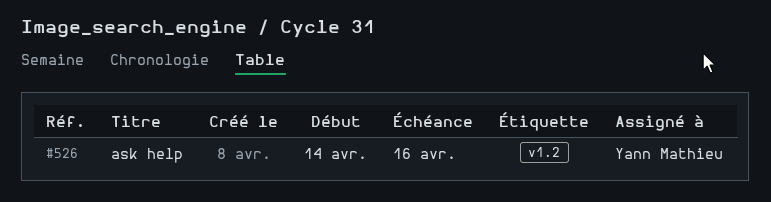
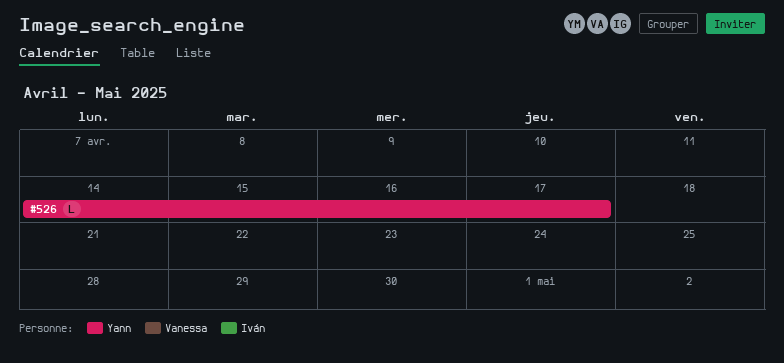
#526, due: Apr 16 -> Apr 17

